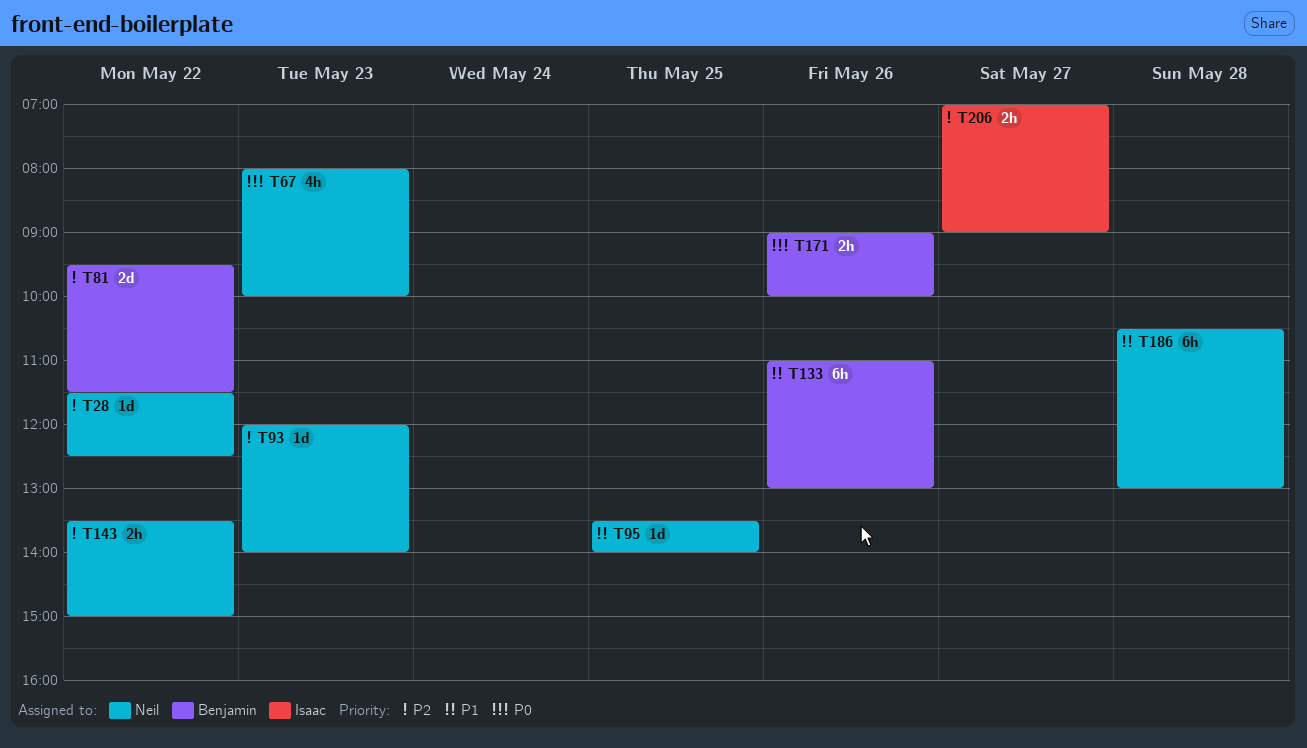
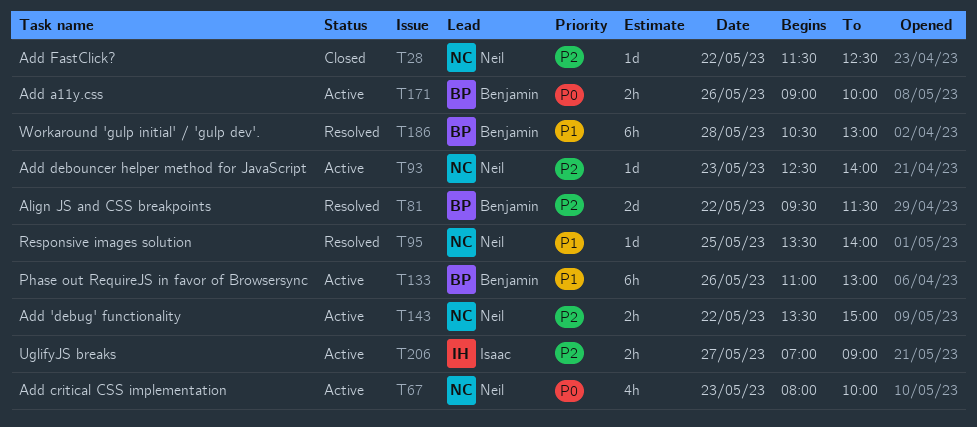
T93, begins: 12:00 -> 12:30
T186, owner: Neil -> Benjamin

